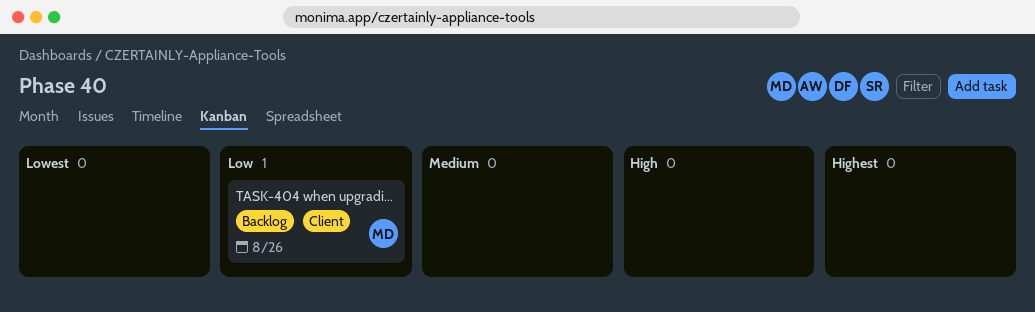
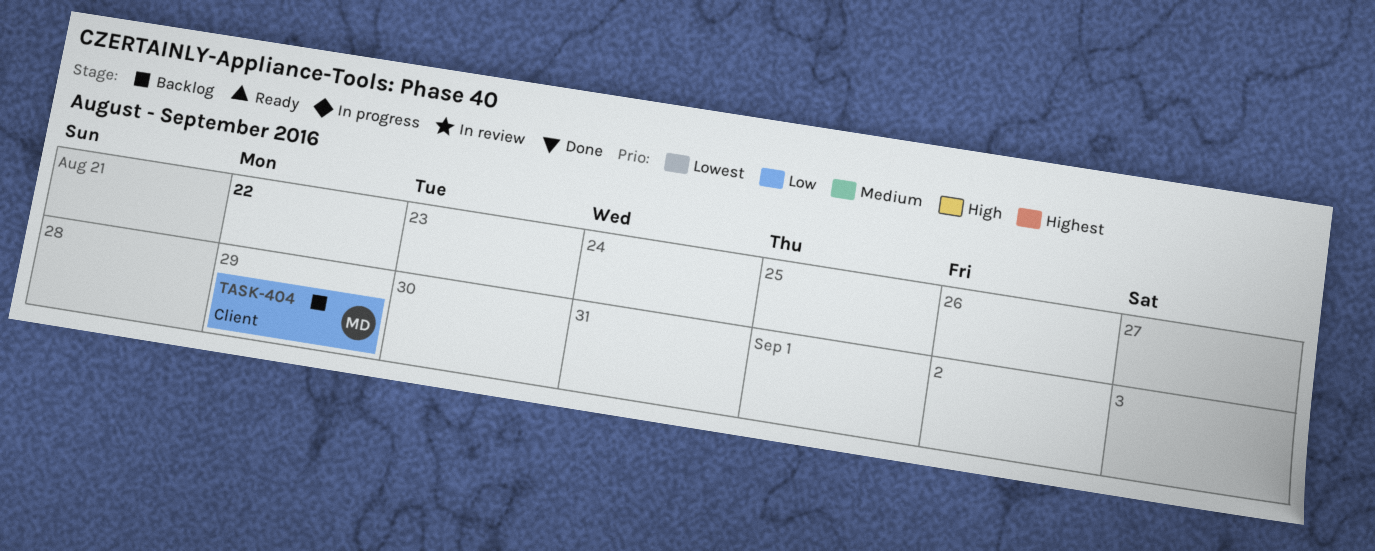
TASK-404, due: Aug 26 -> Aug 29

